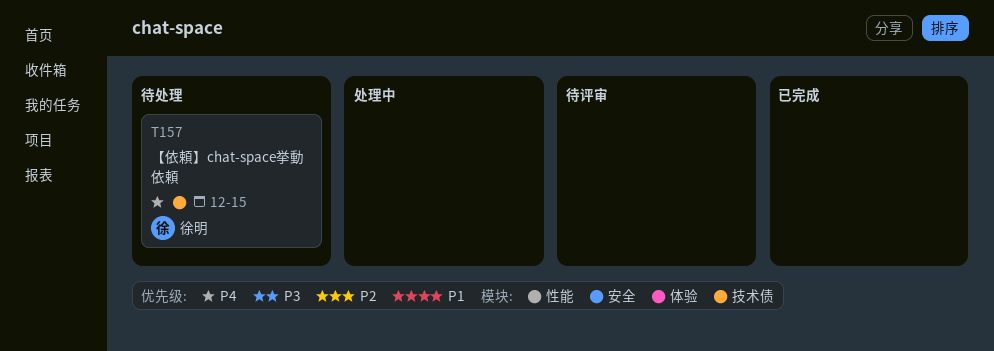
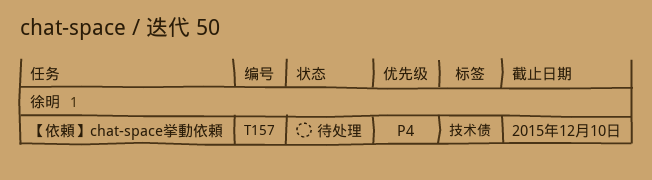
T157, due: Dec 15 -> Dec 10

